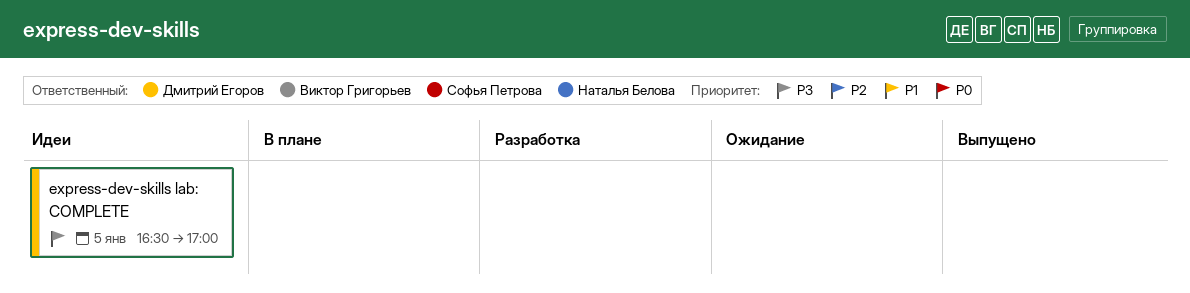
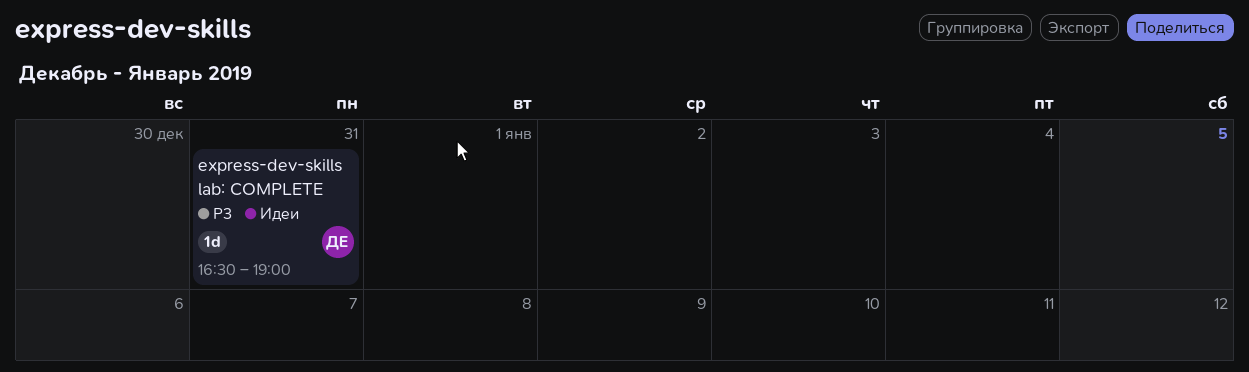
express-dev-skills lab: COMPLETE, day: Jan 5 -> Dec 31
express-dev-skills lab: COMPLETE, ends: 17:00 -> 19:00

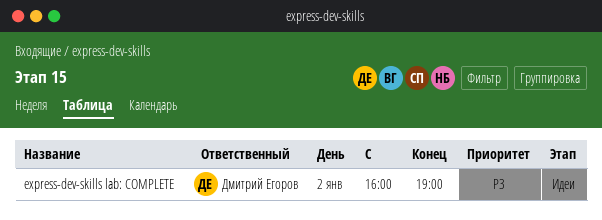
express-dev-skills lab: COMPLETE, day: Dec 31 -> Jan 2
express-dev-skills lab: COMPLETE, begins: 16:30 -> 16:00

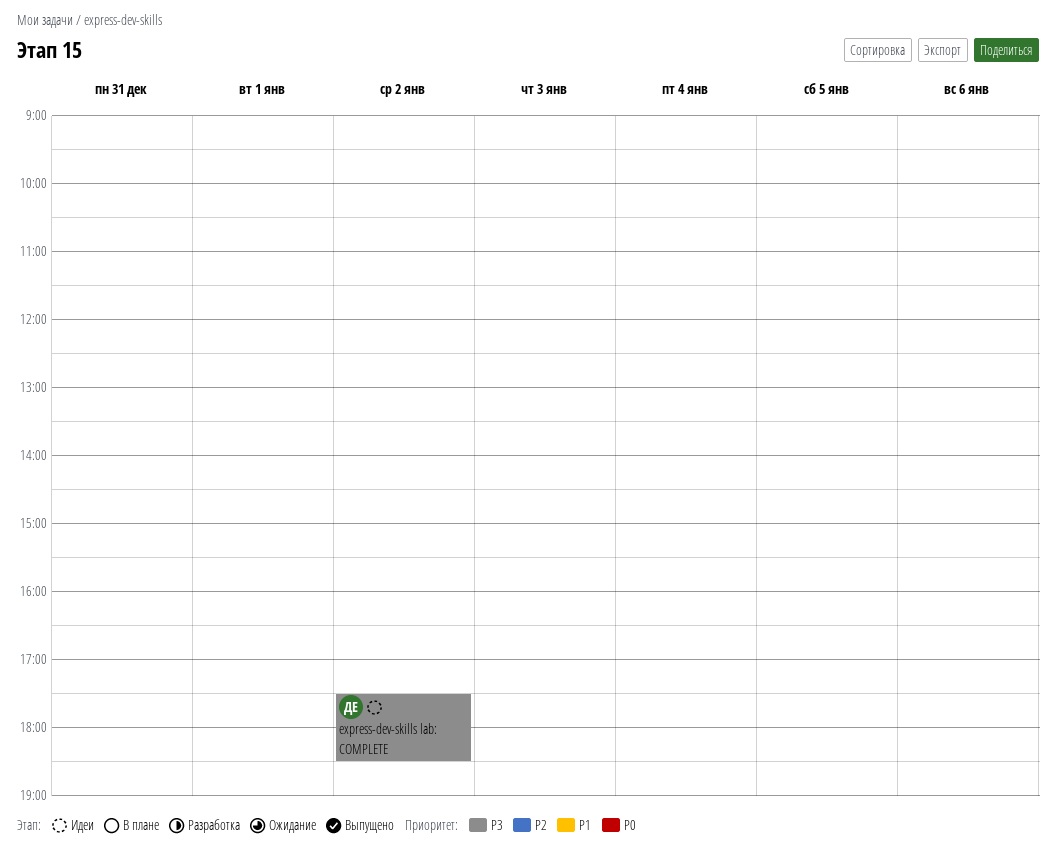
express-dev-skills lab: COMPLETE, begins: 16:00 -> 17:30
express-dev-skills lab: COMPLETE, ends: 19:00 -> 18:30

